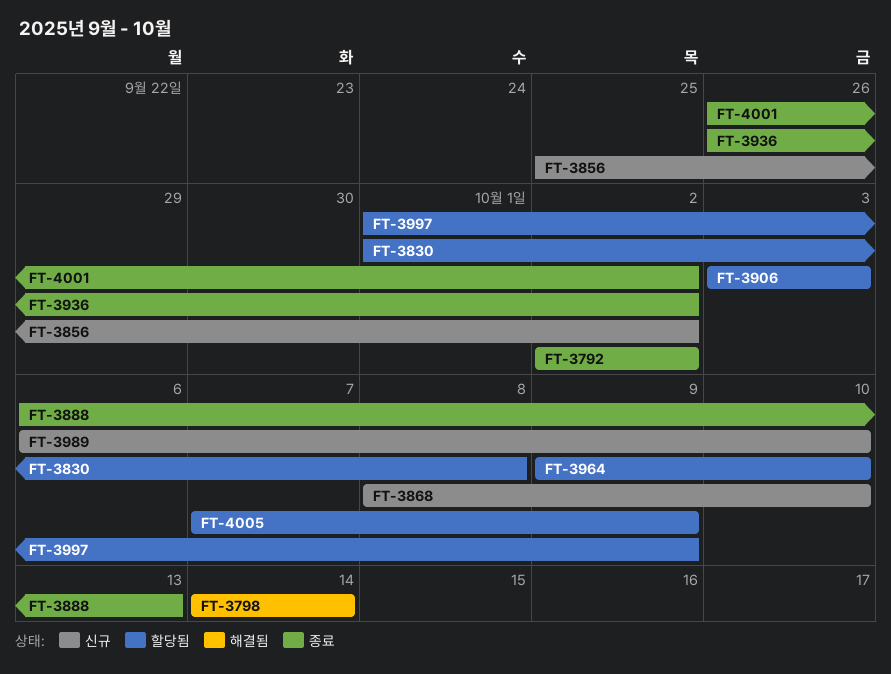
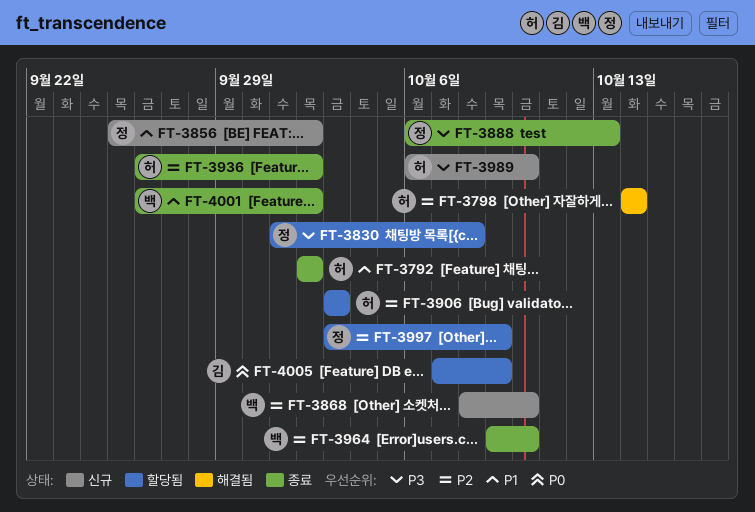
FT-3964, status: 할당됨 -> 종료
FT-3997, start: Oct 1 -> Oct 3

